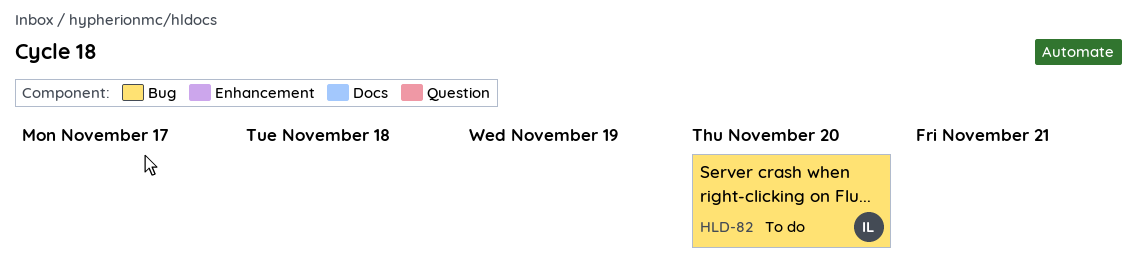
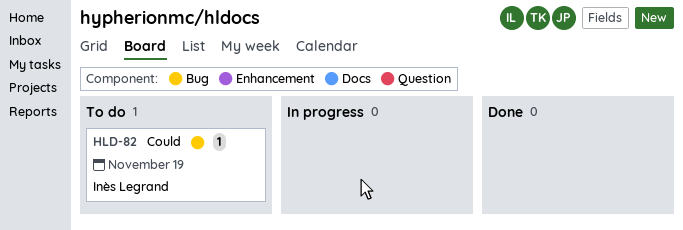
HLD-82, due: Nov 20 -> Nov 19

